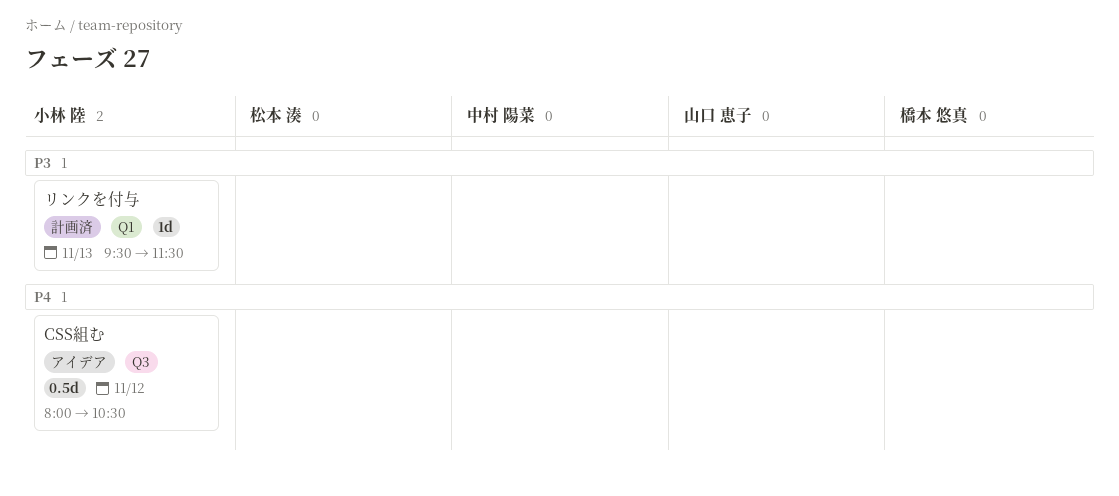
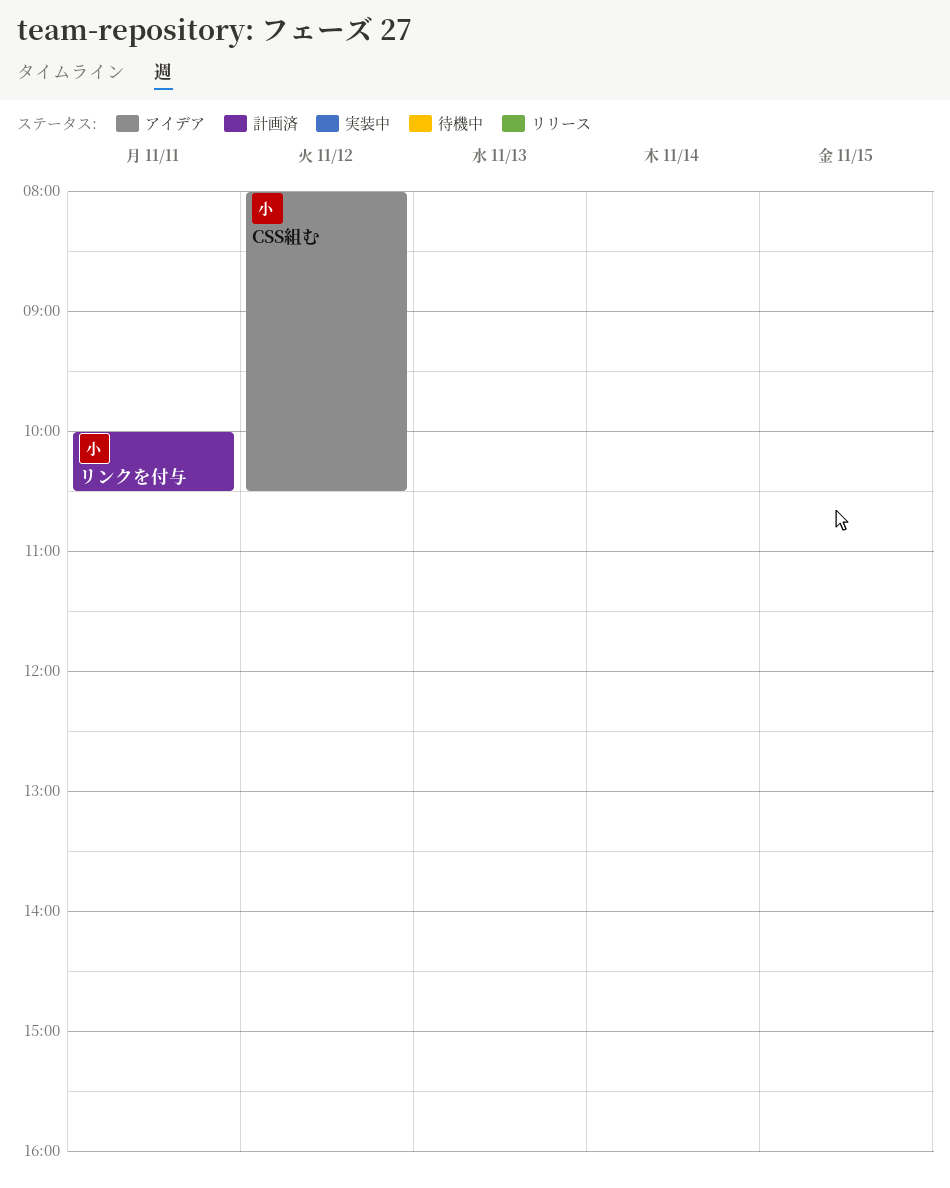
リンクを付与, day: Nov 13 -> Nov 11
リンクを付与, begins: 09:30 -> 10:00
リンクを付与, ends: 11:30 -> 10:30

